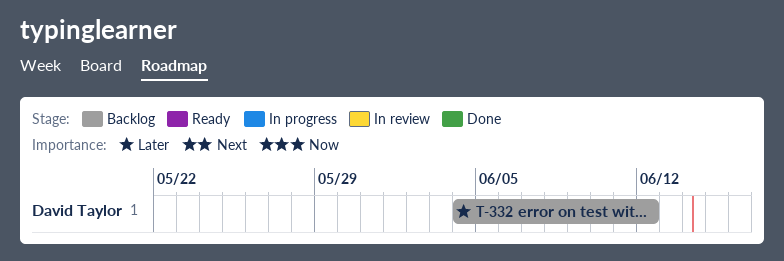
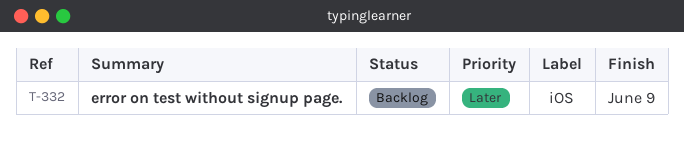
T-332, due: Jun 12 -> Jun 9

